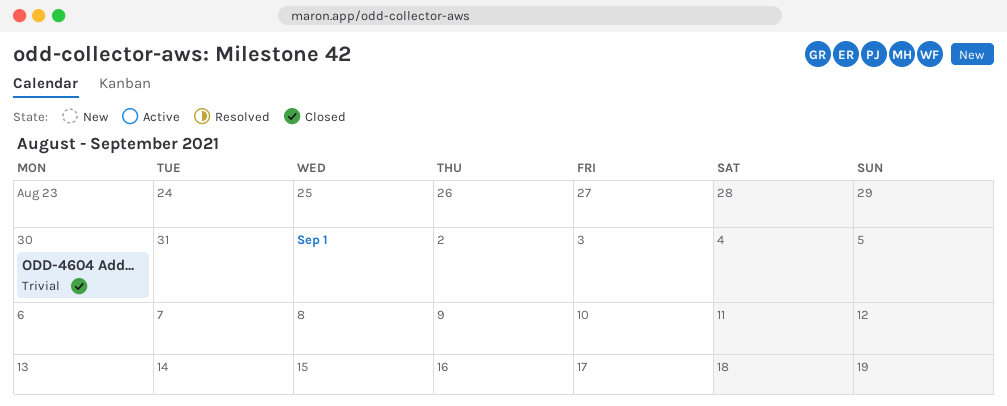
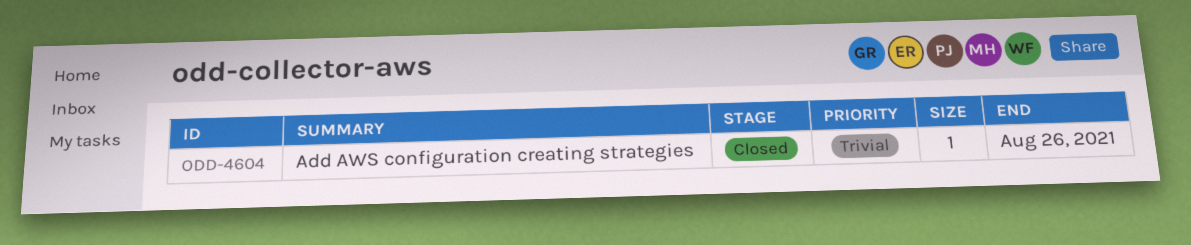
ODD-4604, due: Aug 30 -> Aug 26

